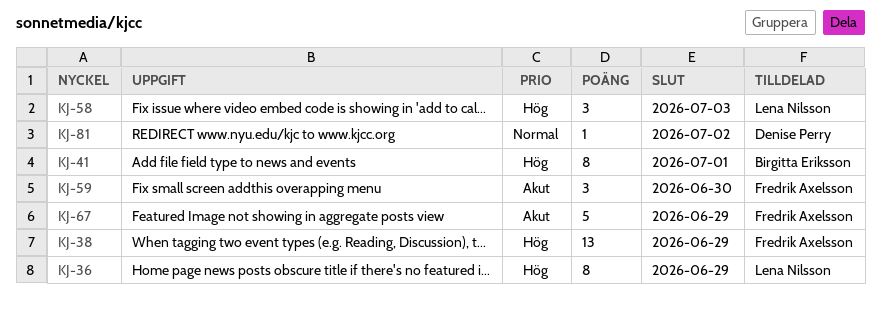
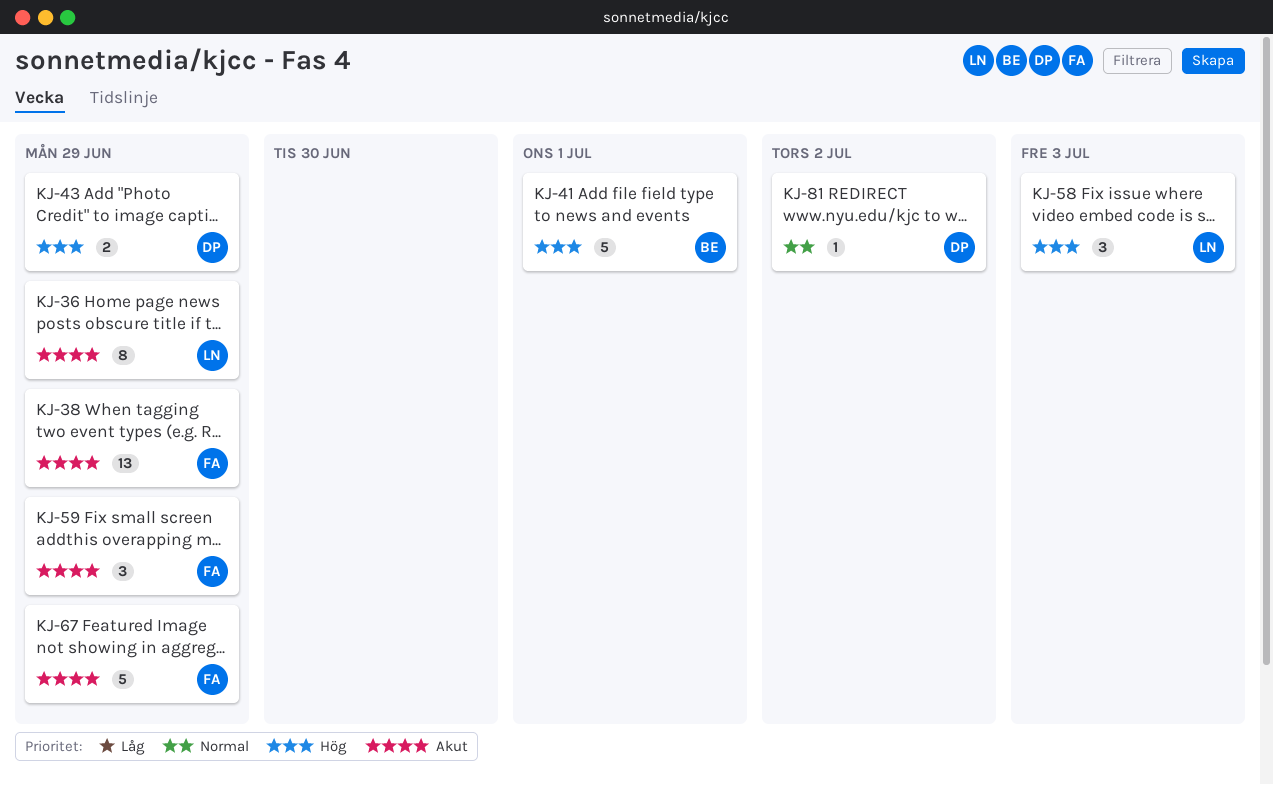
KJ-36, priority: Hög -> Akut
KJ-38, priority: Hög -> Akut
KJ-41, estimate: 8 -> 5
KJ-43: none -> present
KJ-59, due: Jun 30 -> Jun 29

